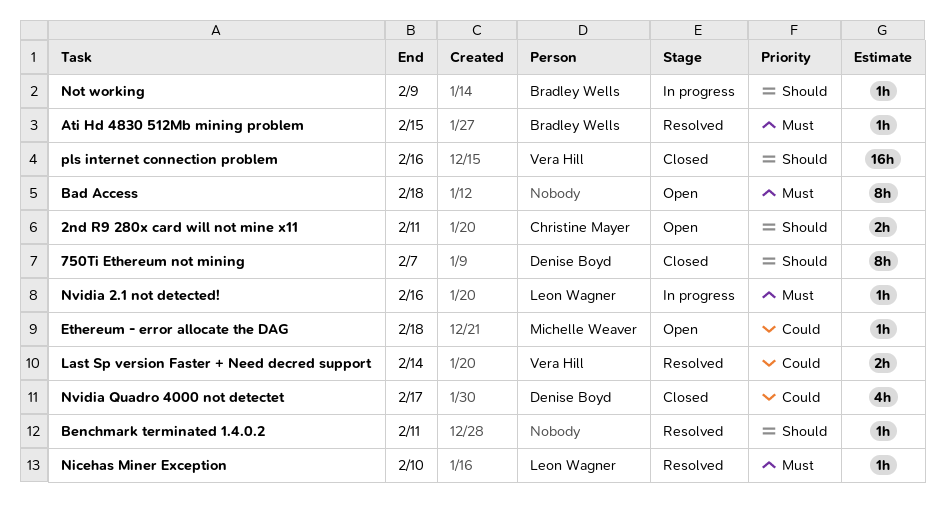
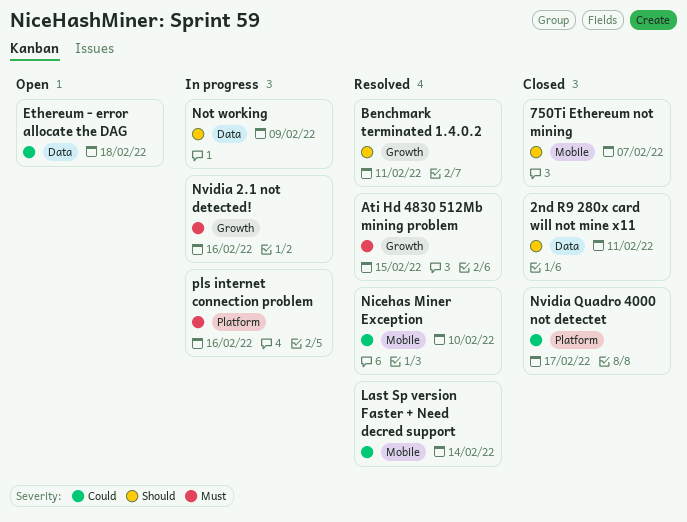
2nd R9 280x card will not mine x11, status: Open -> Closed
Bad Access: present -> none
Nicehas Miner Exception, priority: Must -> Could
pls internet connection problem, status: Closed -> In progress
pls internet connection problem, priority: Should -> Must

